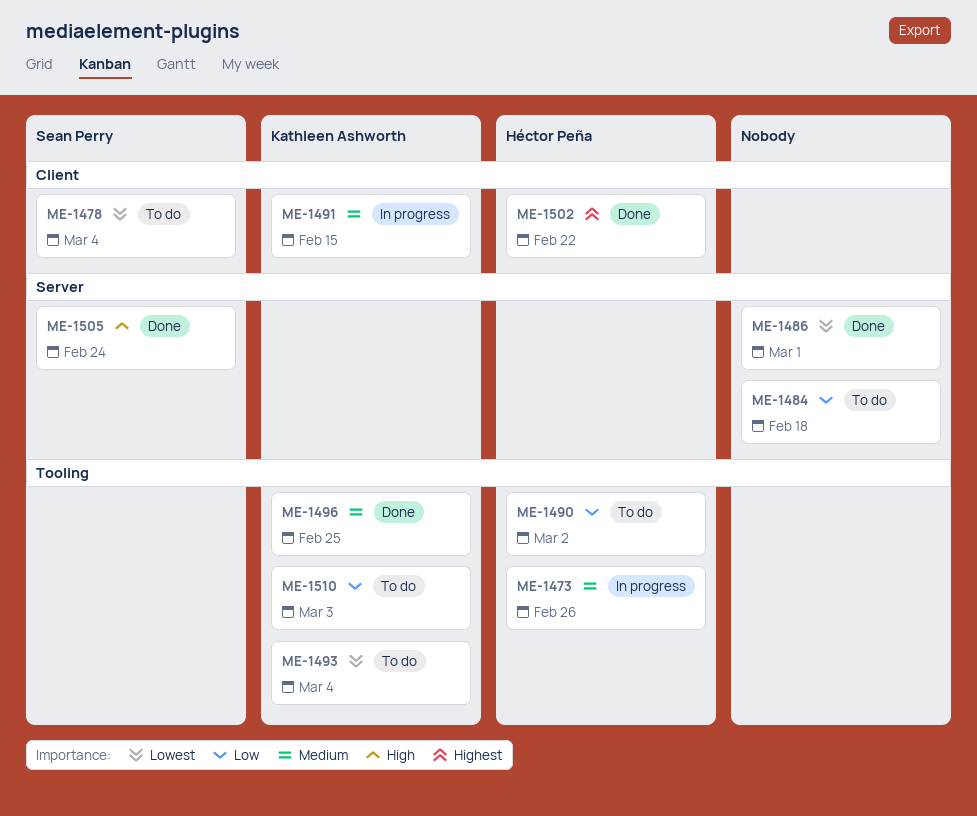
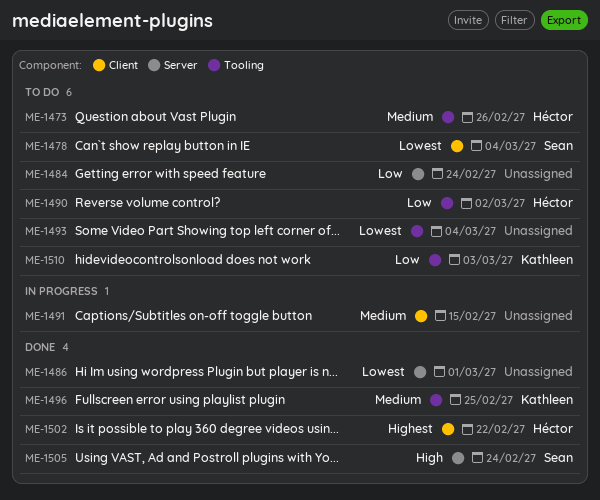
ME-1473, status: In progress -> To do
ME-1484, due: Feb 18 -> Feb 24
ME-1491, owner: Kathleen Ashworth -> none
ME-1493, owner: Kathleen Ashworth -> none

